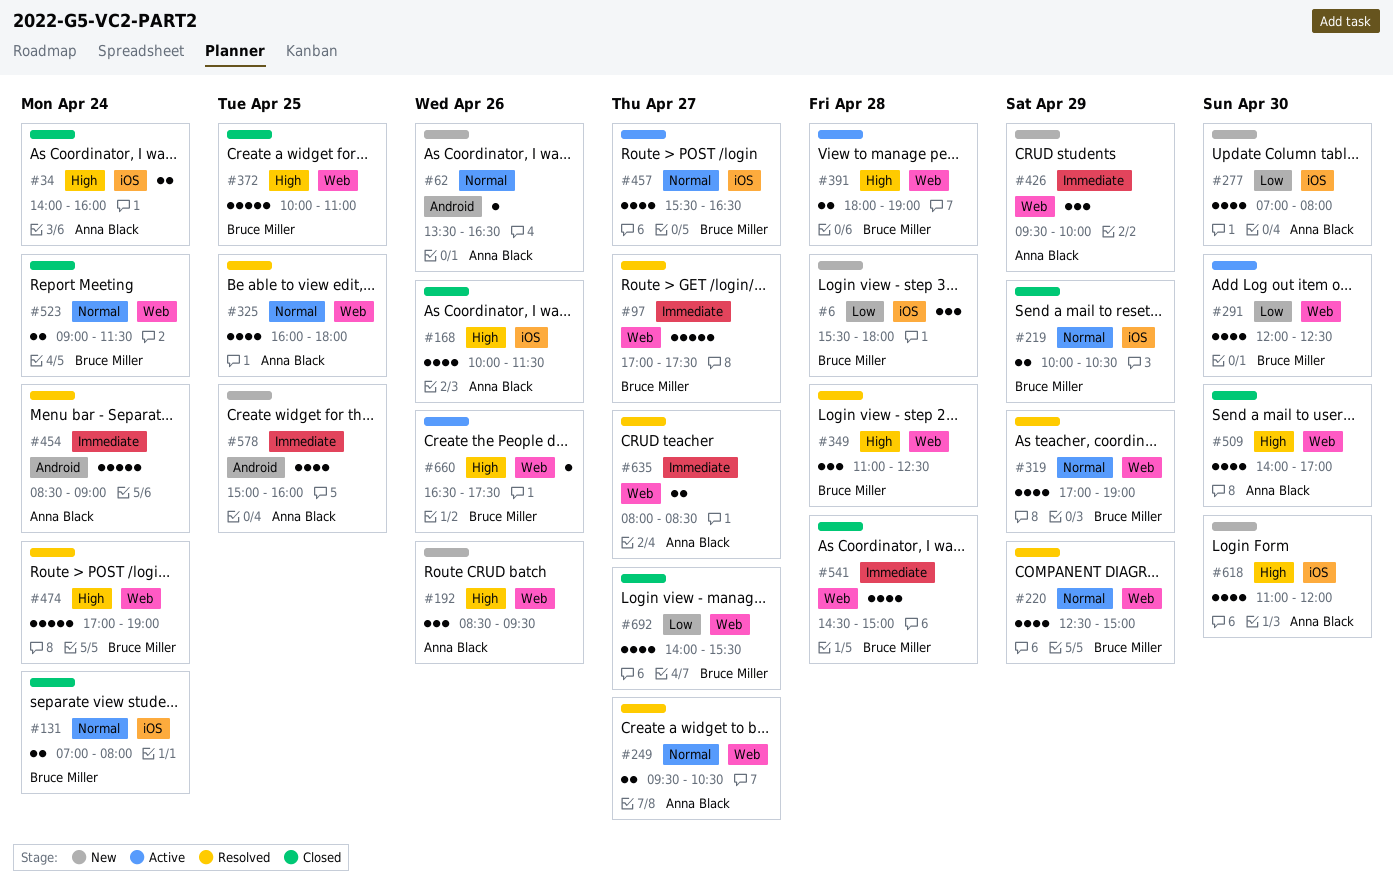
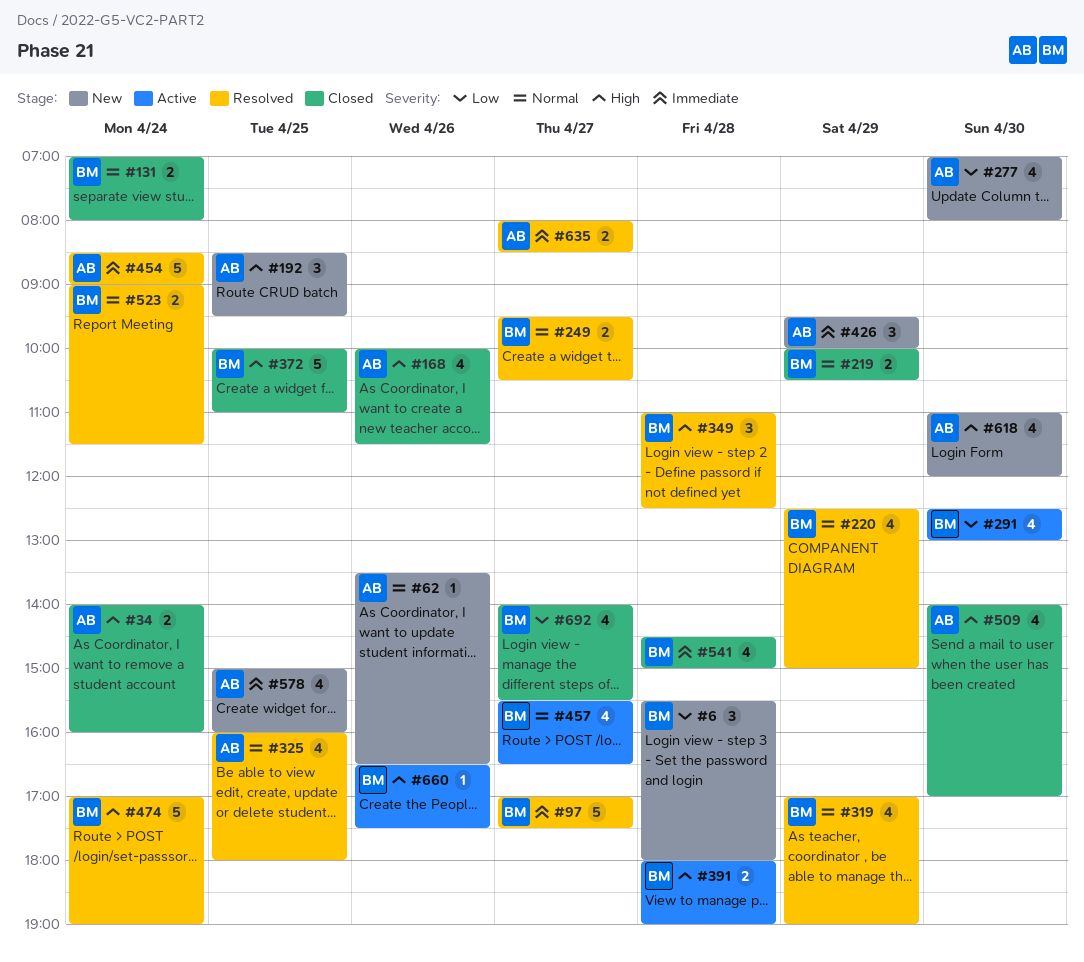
#192, day: Apr 26 -> Apr 25
#249, owner: Anna Black -> Bruce Miller
#291, begins: 12:00 -> 12:30
#291, ends: 12:30 -> 13:00
#523, status: Closed -> Resolved

